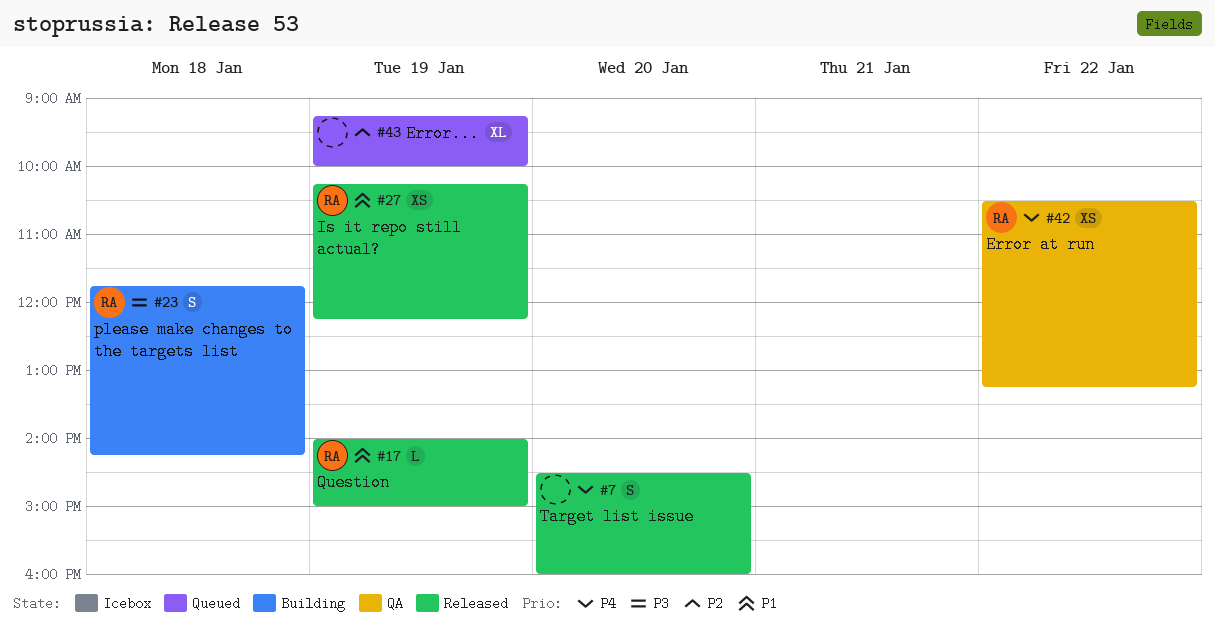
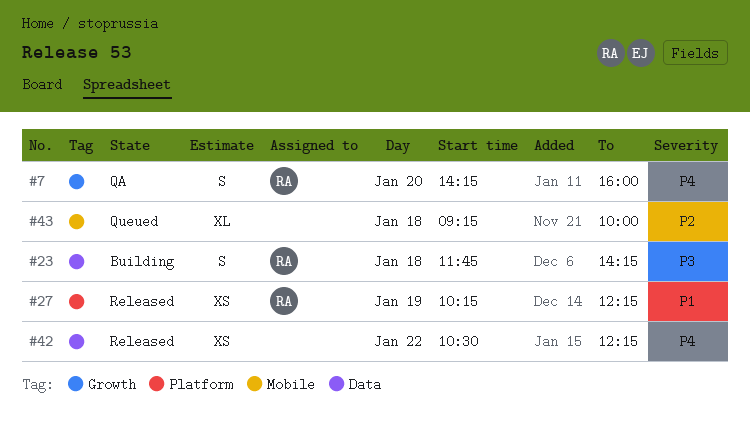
#7, status: Released -> QA
#7, owner: none -> RA
#7, begins: 14:30 -> 14:15
#17: present -> none
#42, status: QA -> Released
#42, owner: RA -> none
#42, ends: 13:15 -> 12:15
#43, day: Jan 19 -> Jan 18

